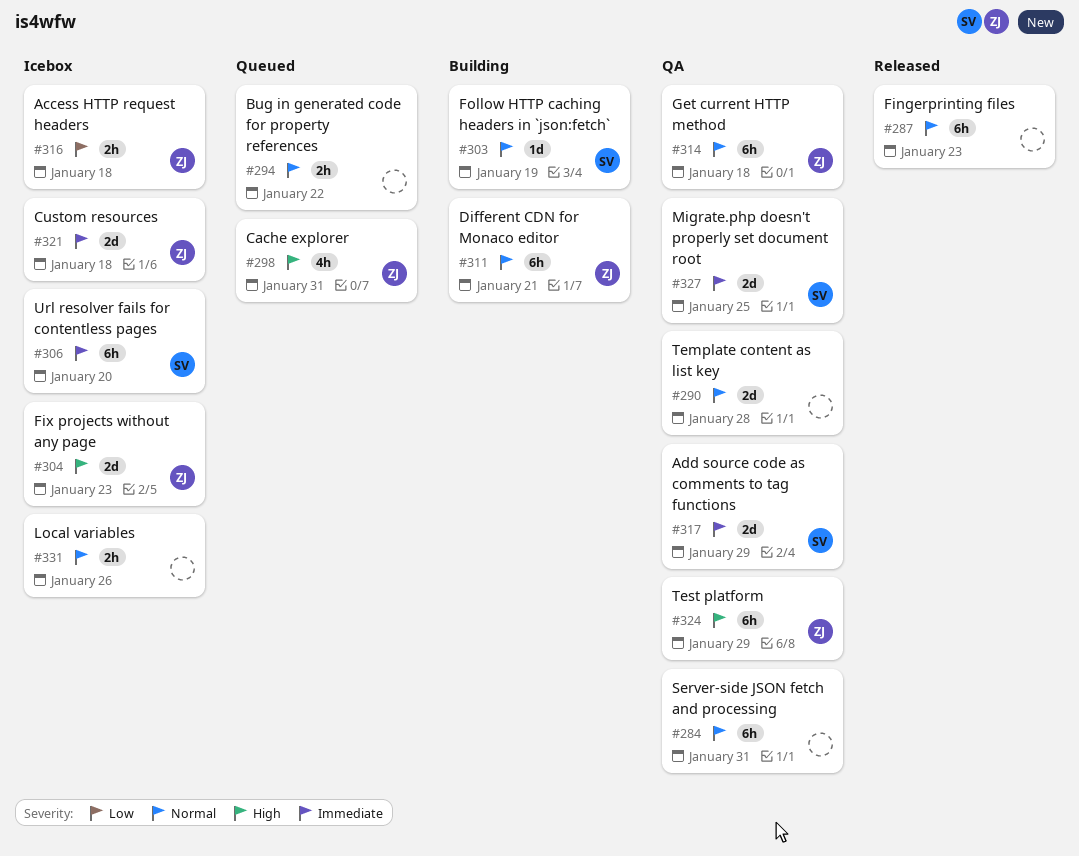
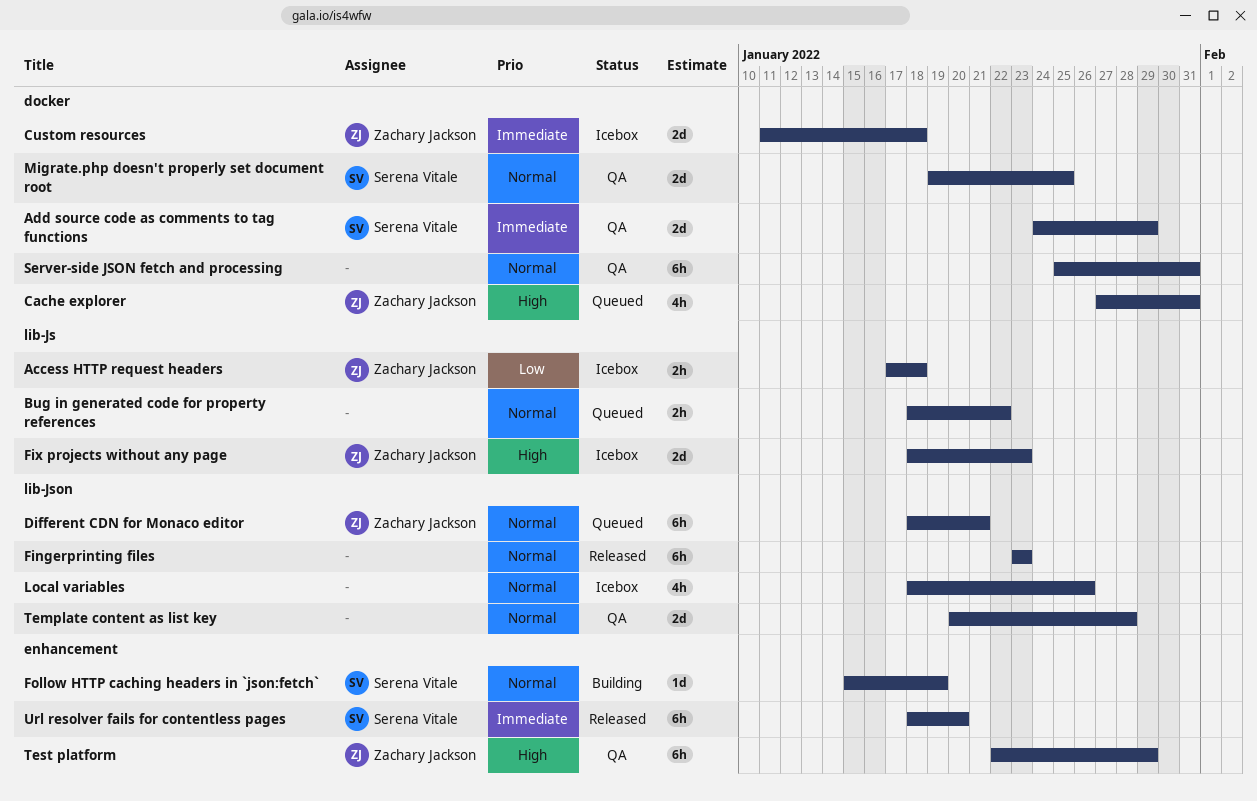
Different CDN for Monaco editor, status: Building -> Queued
Get current HTTP method: present -> none
Local variables, estimate: 2h -> 4h
Migrate.php doesn't properly set document root, priority: Immediate -> Normal
Url resolver fails for contentless pages, status: Icebox -> Released

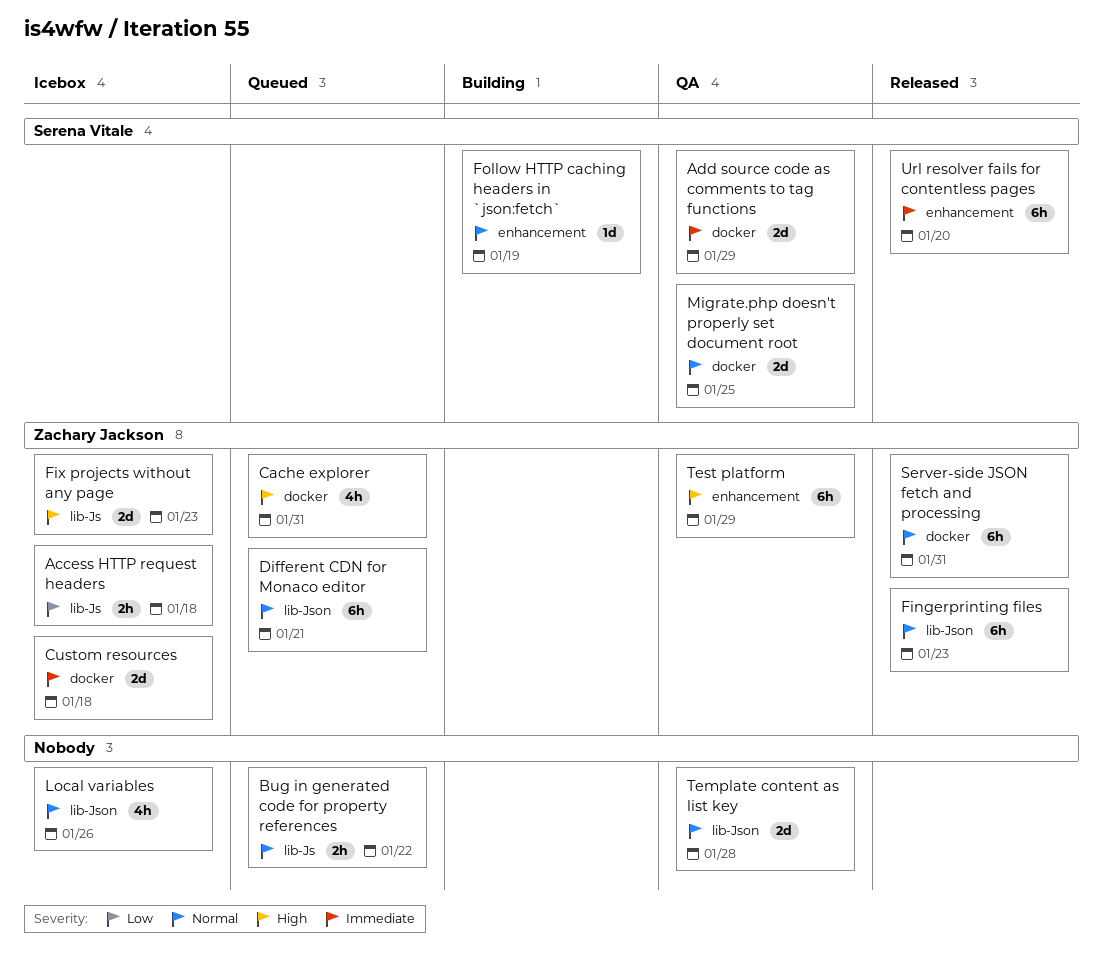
Fingerprinting files, owner: none -> Zachary Jackson
Server-side JSON fetch and processing, status: QA -> Released
Server-side JSON fetch and processing, owner: none -> Zachary Jackson

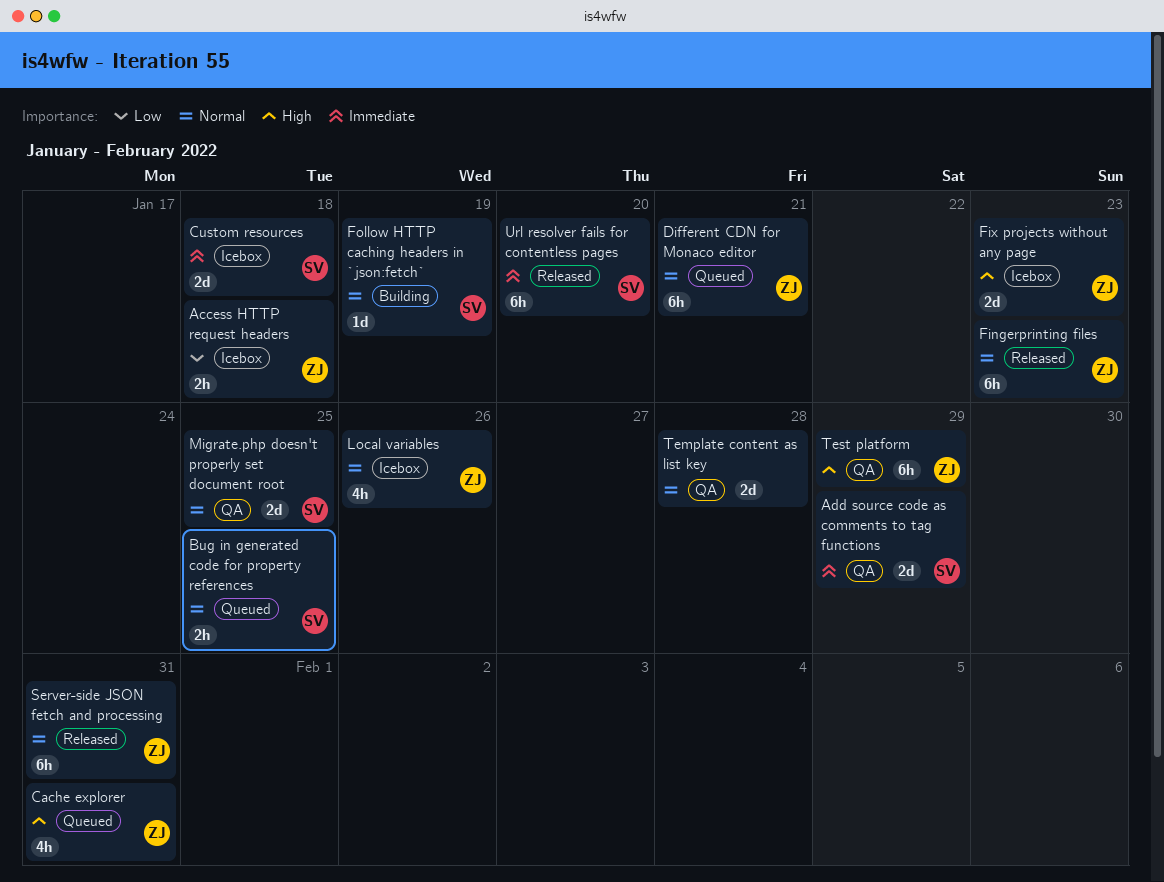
Bug in generated code for property references, owner: none -> Serena Vitale
Bug in generated code for property references, due: Jan 22 -> Jan 25
Custom resources, owner: Zachary Jackson -> Serena Vitale
Local variables, owner: none -> Zachary Jackson

